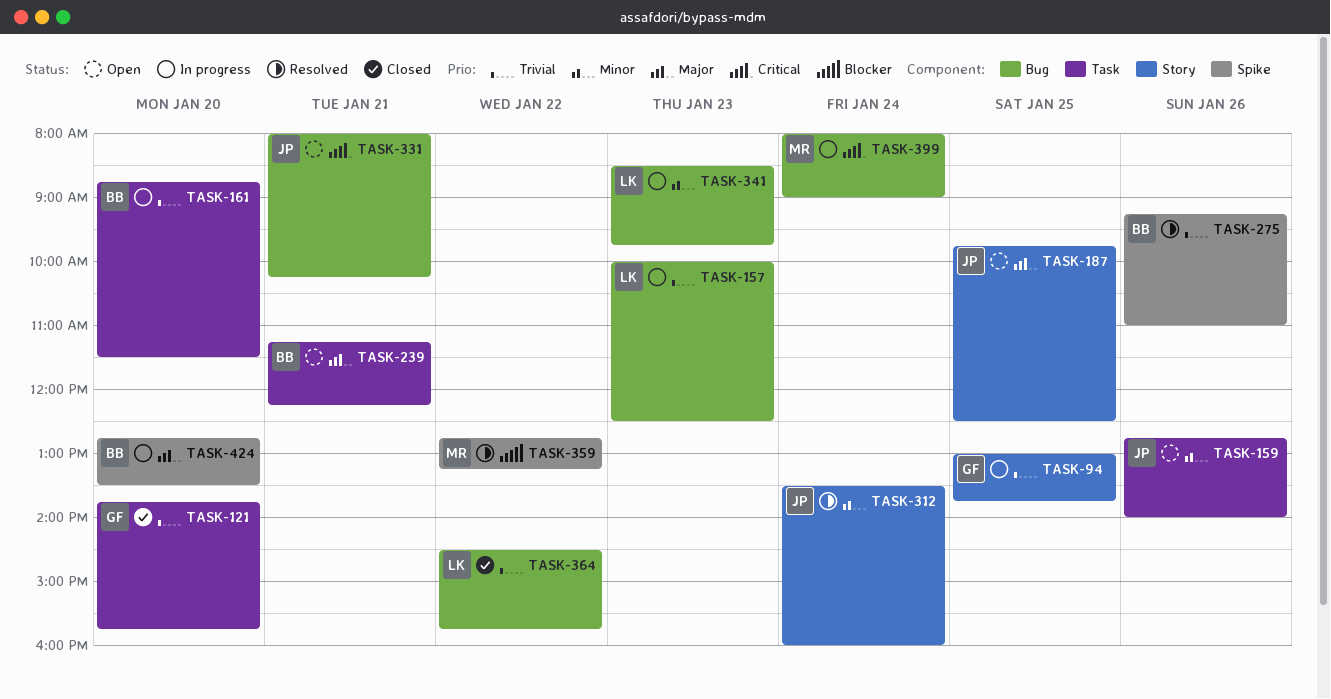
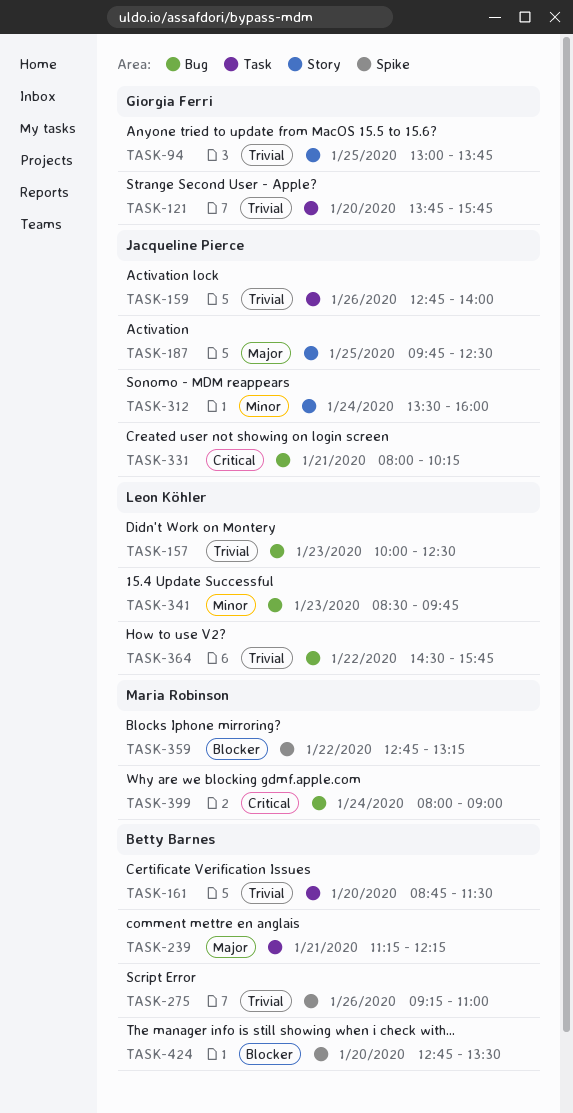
TASK-159, priority: Minor -> Trivial
TASK-424, priority: Major -> Blocker

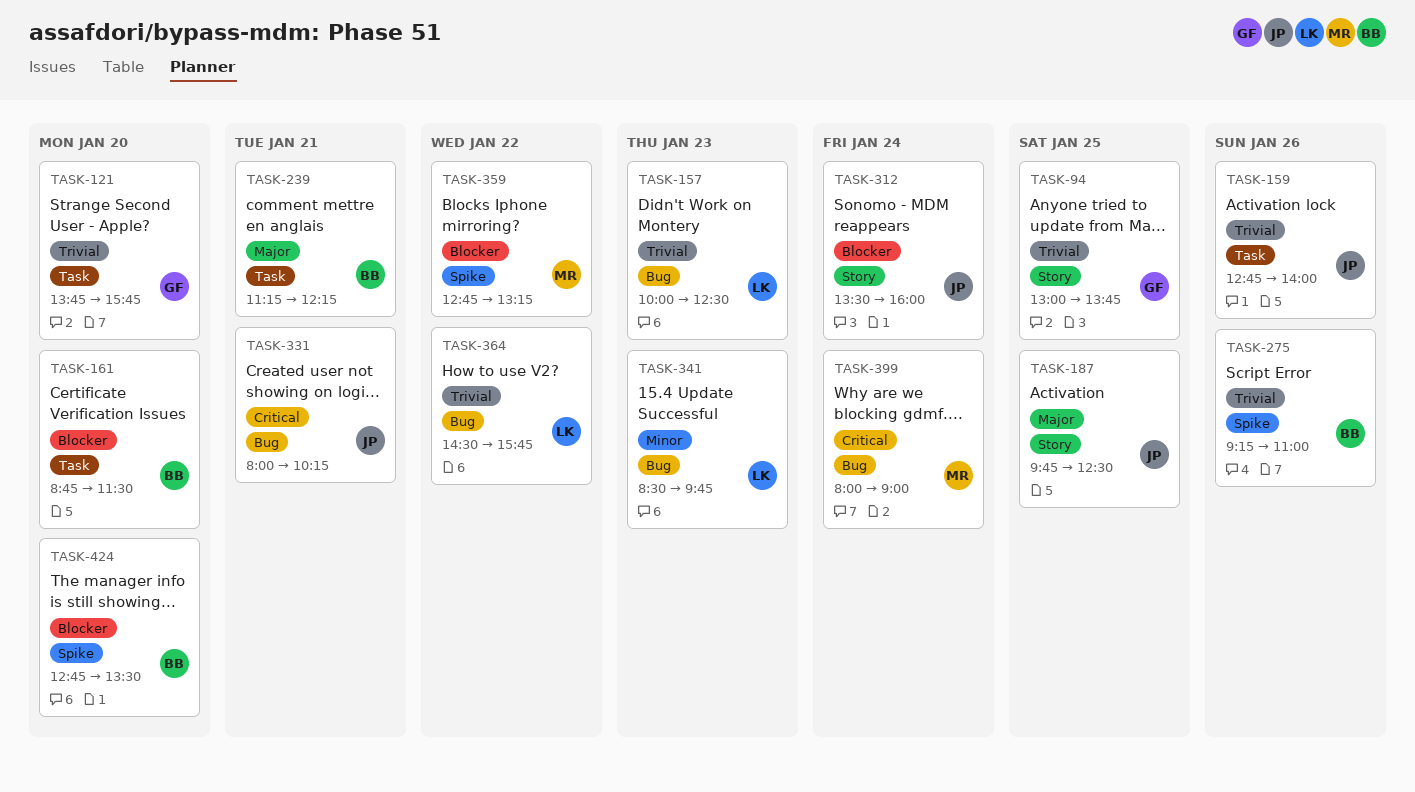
TASK-161, priority: Trivial -> Blocker
TASK-312, priority: Minor -> Blocker

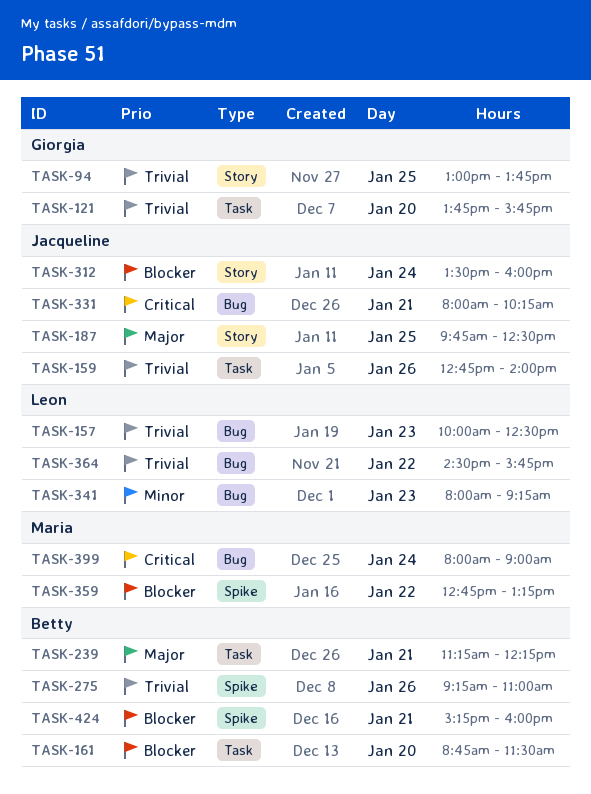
TASK-341, begins: 08:30 -> 08:00
TASK-341, ends: 09:45 -> 09:15
TASK-424, day: Jan 20 -> Jan 21
TASK-424, begins: 12:45 -> 15:15
TASK-424, ends: 13:30 -> 16:00

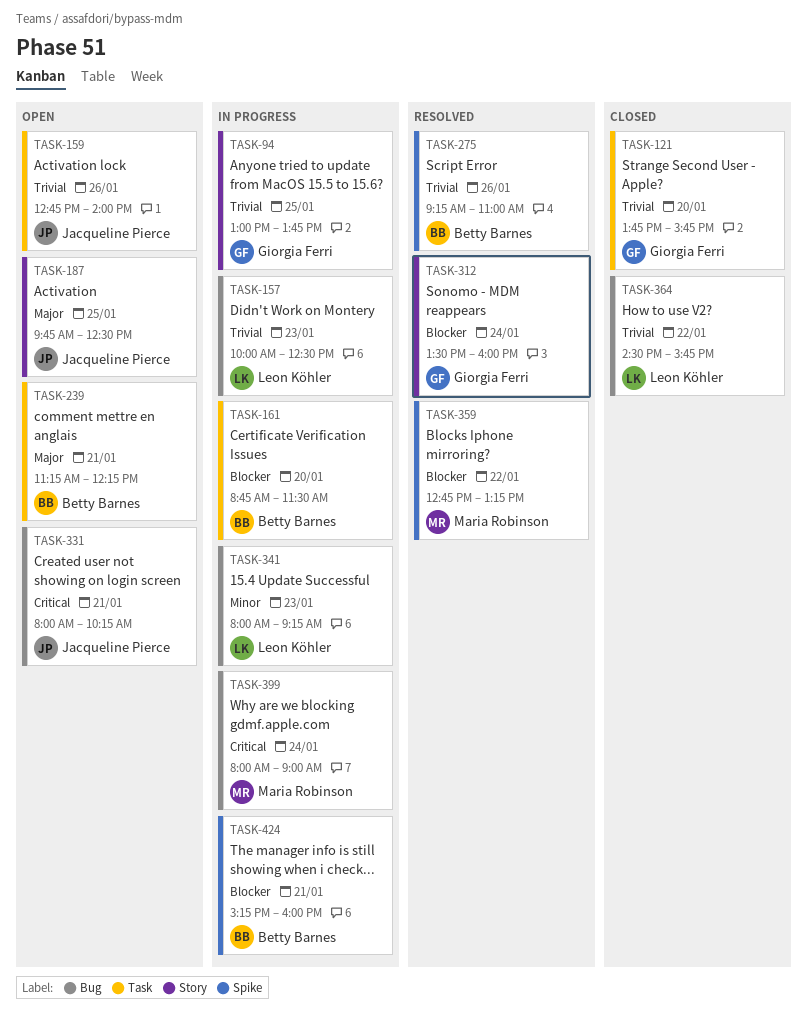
TASK-312, owner: Jacqueline Pierce -> Giorgia Ferri

